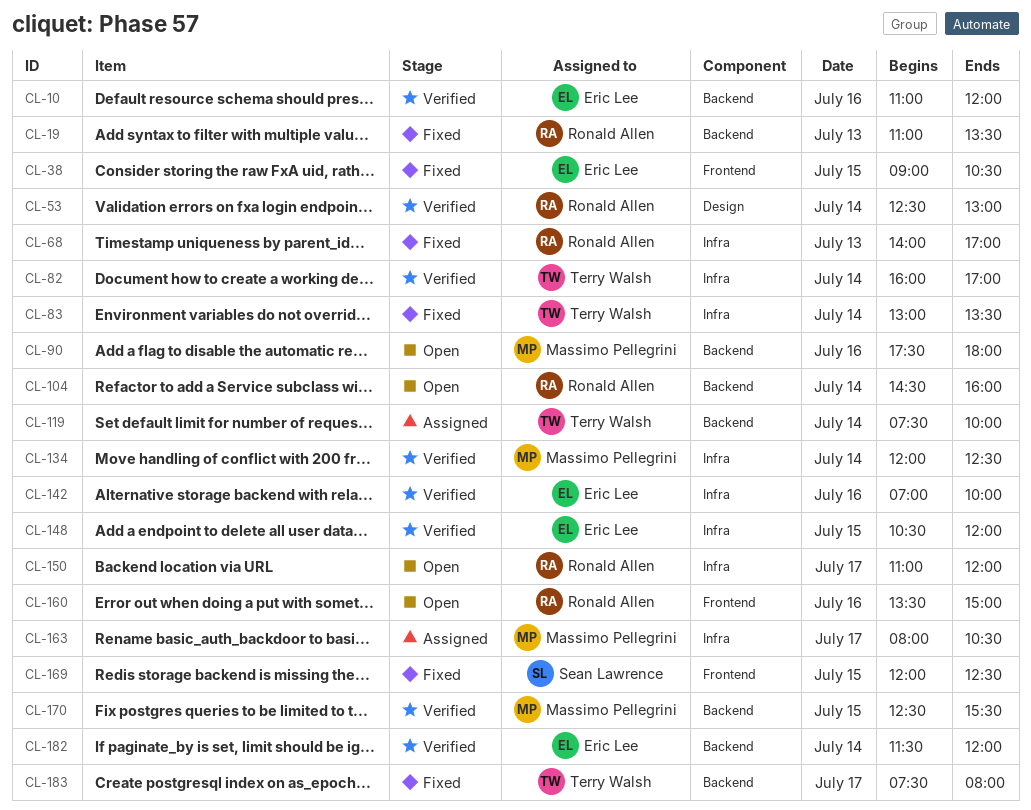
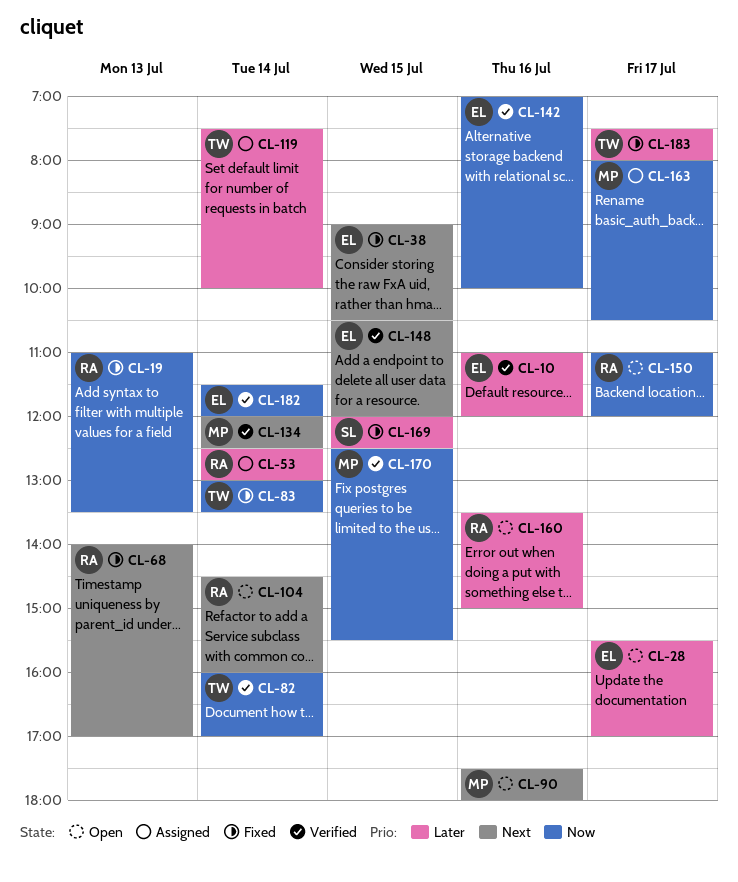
CL-28: none -> present
CL-53, status: Verified -> Assigned

